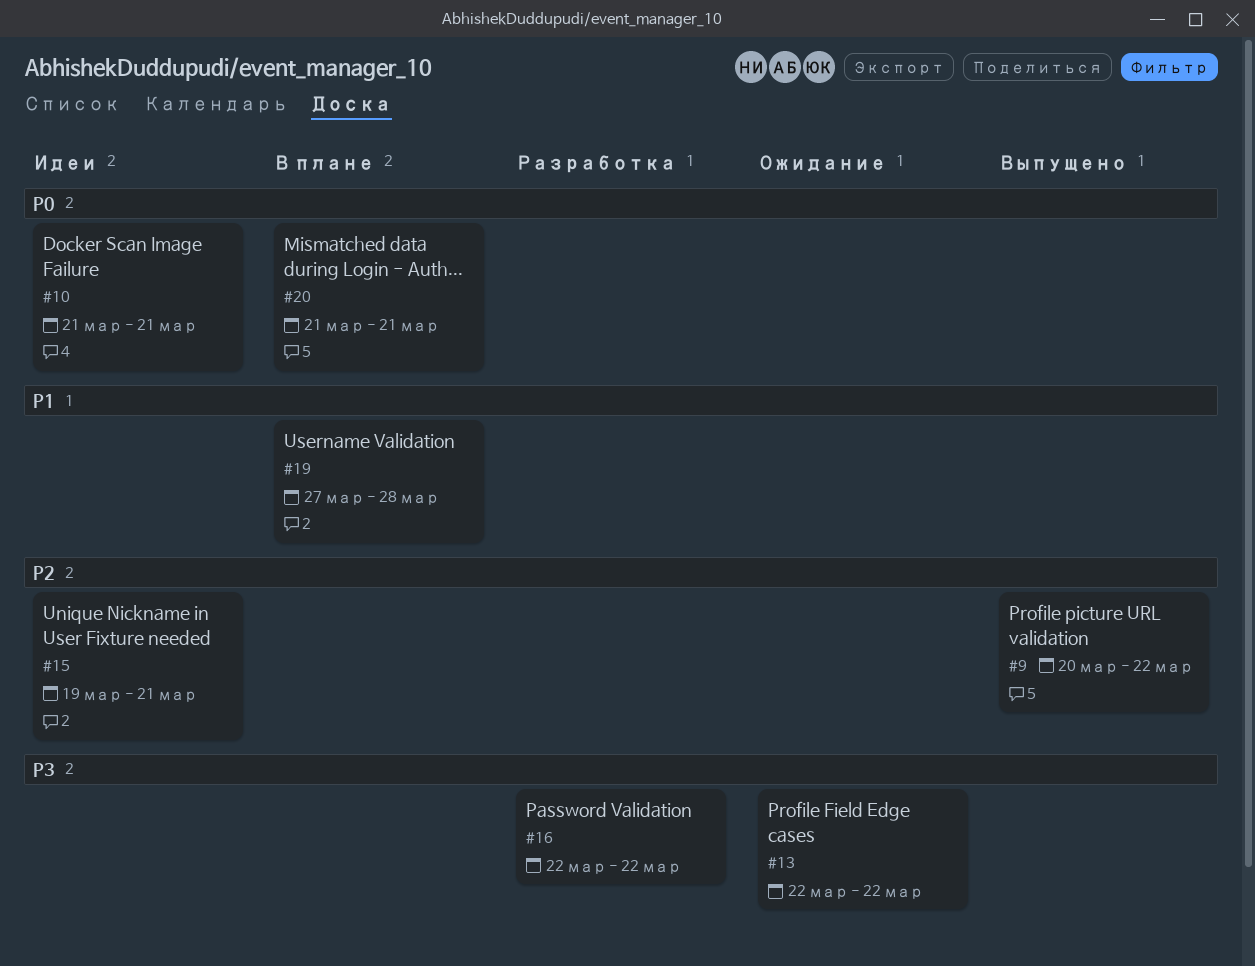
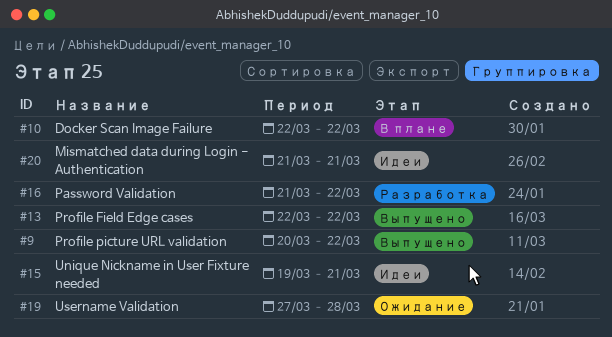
#10, status: Идеи -> В плане
#10, start: Mar 21 -> Mar 22
#10, due: Mar 21 -> Mar 22
#13, status: Ожидание -> Выпущено
#16, start: Mar 22 -> Mar 21
#19, status: В плане -> Ожидание
#20, status: В плане -> Идеи

